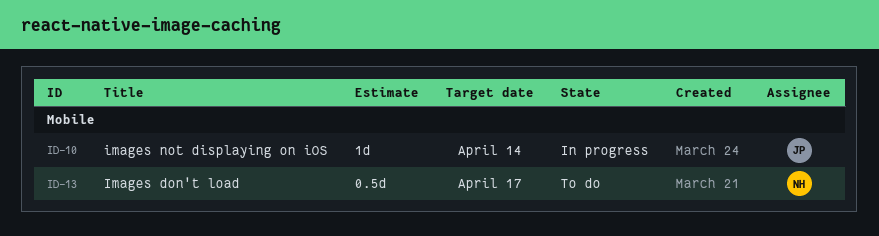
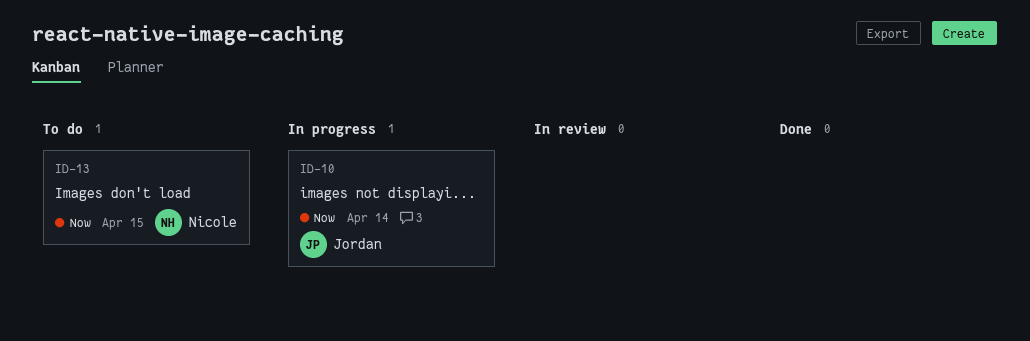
ID-13, due: Apr 17 -> Apr 15

